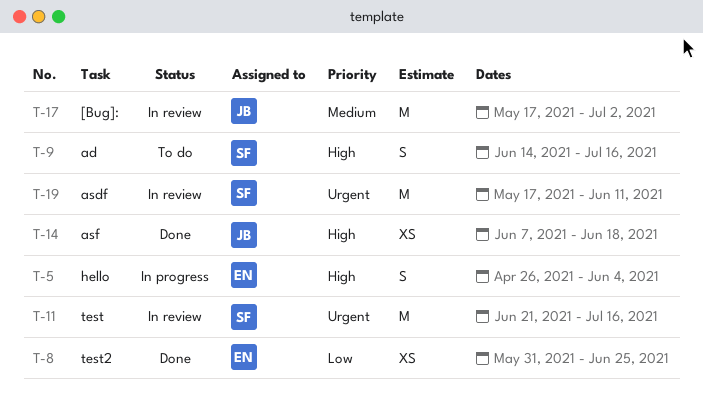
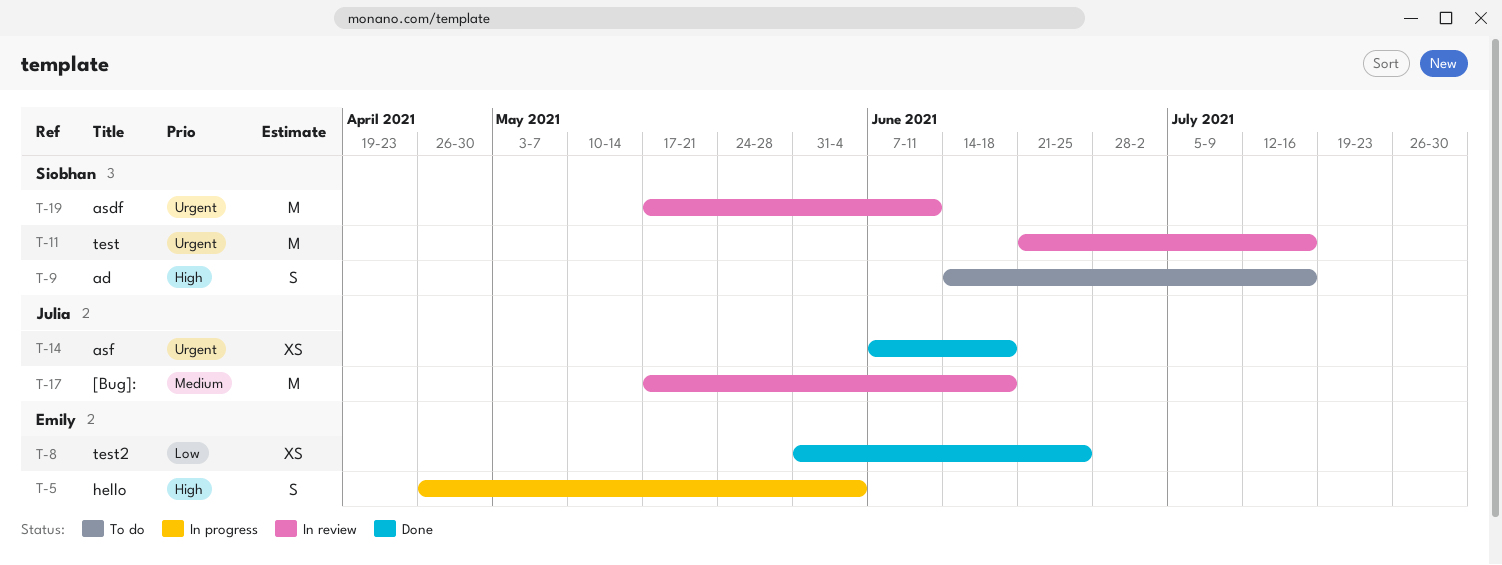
T-14, priority: High -> Urgent
T-17, due: Jul 2 -> Jun 18

